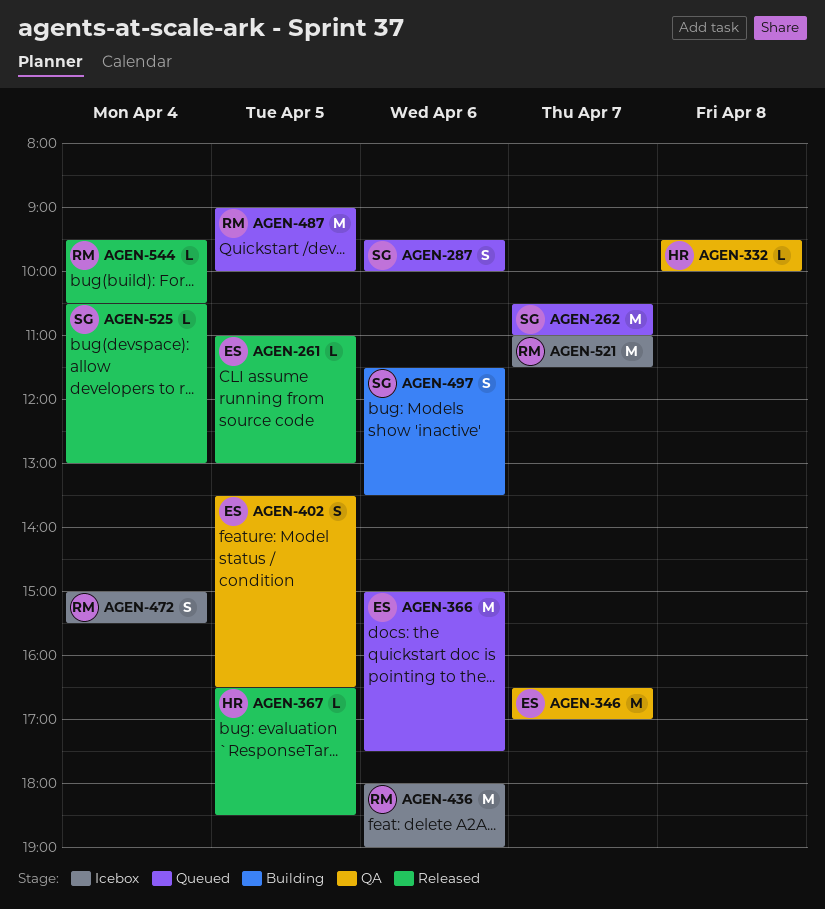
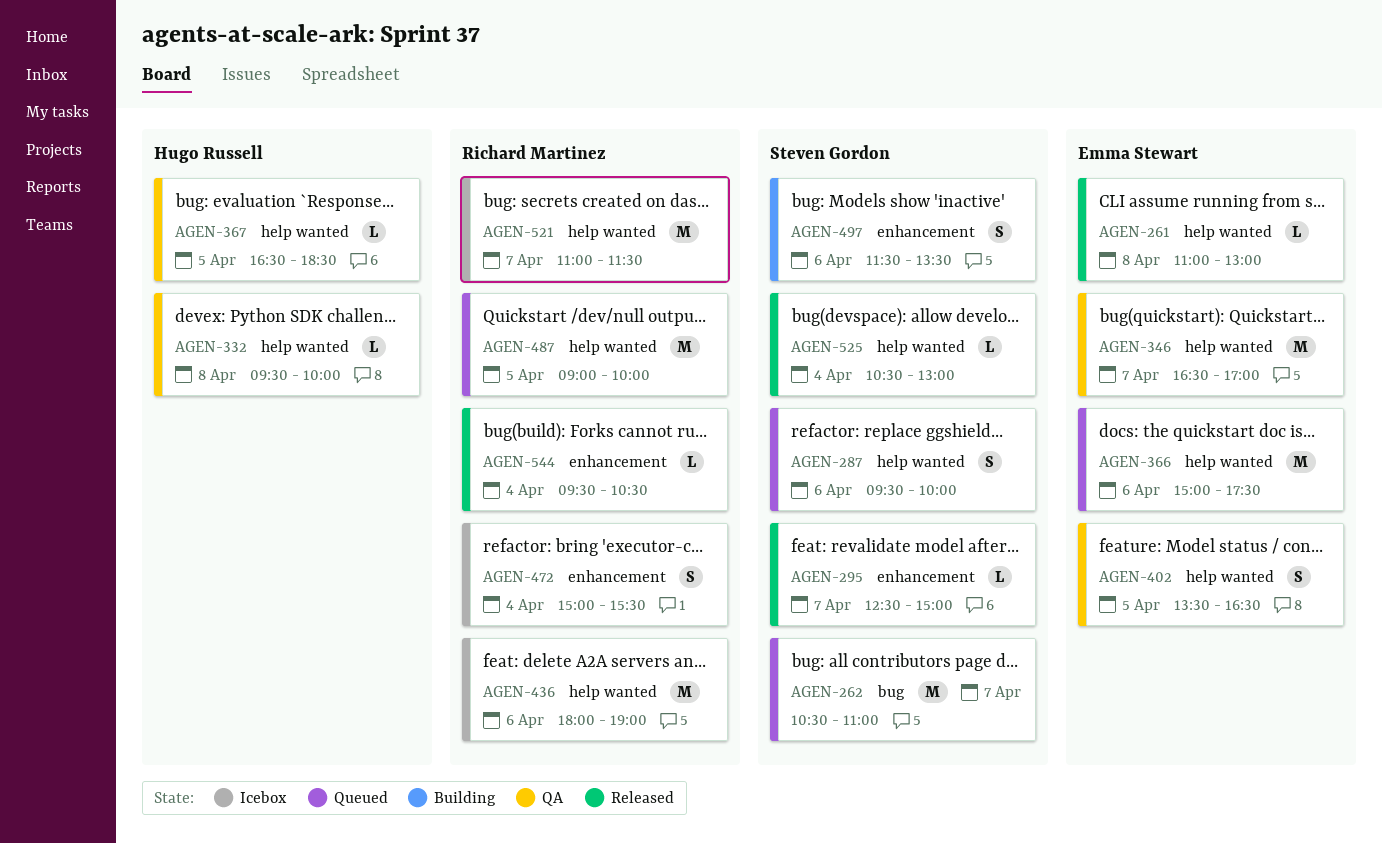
AGEN-261, day: Apr 5 -> Apr 8
AGEN-295: none -> present
AGEN-367, status: Released -> QA

